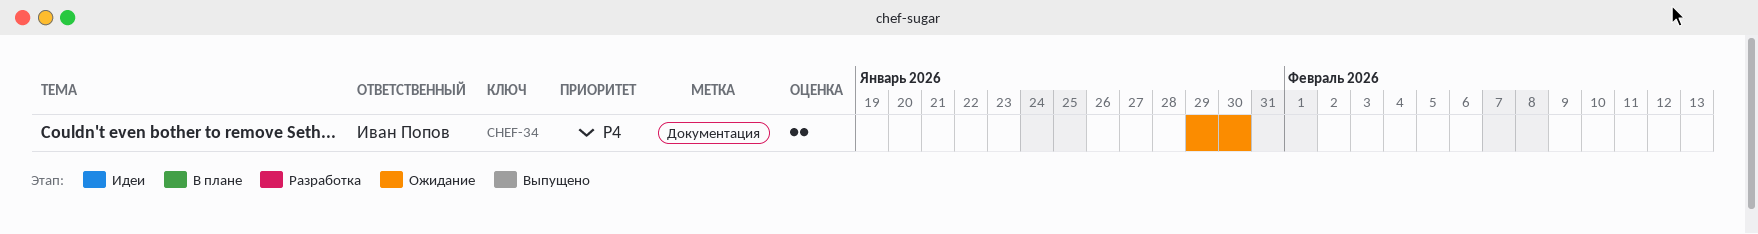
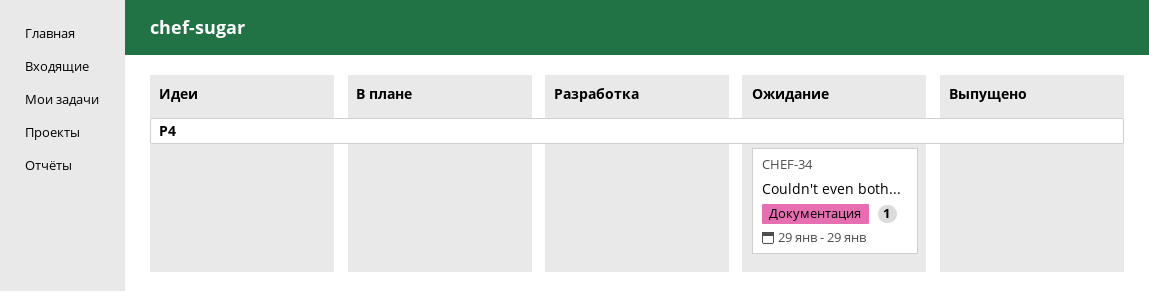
CHEF-34, estimate: 2 -> 1
CHEF-34, due: Jan 30 -> Jan 29

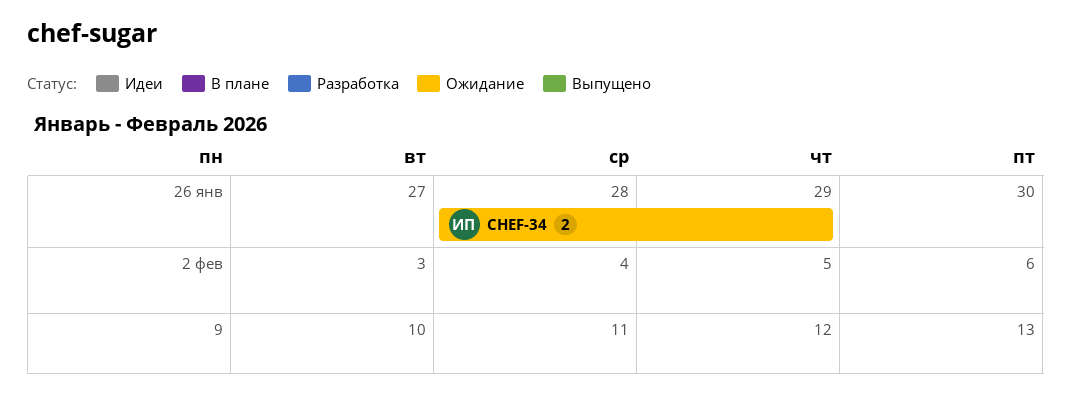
CHEF-34, estimate: 1 -> 2
CHEF-34, start: Jan 29 -> Jan 28

